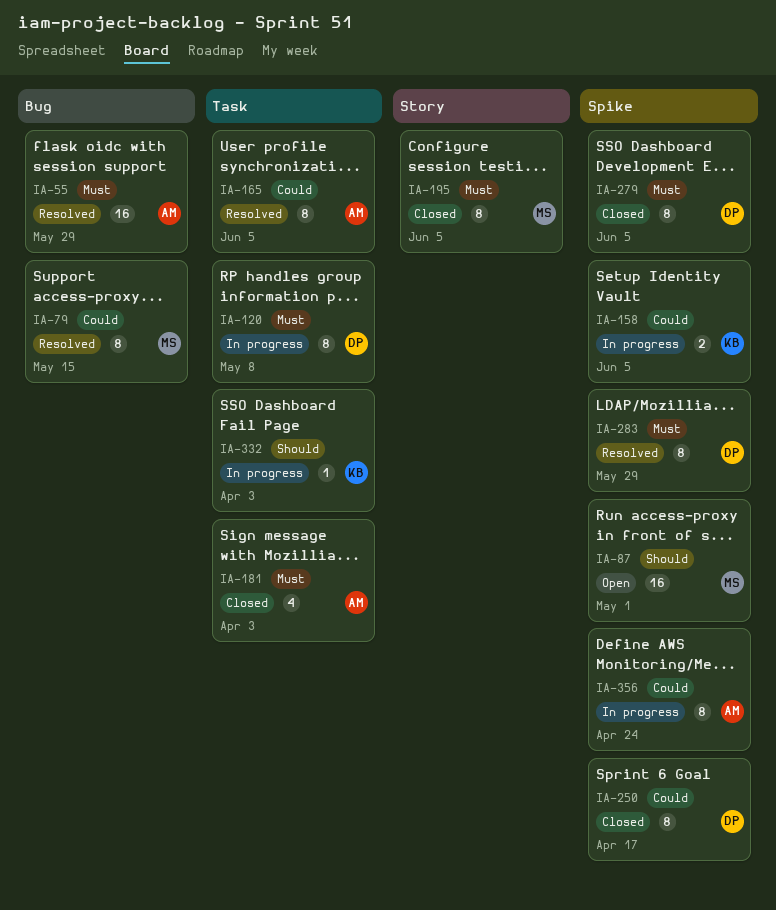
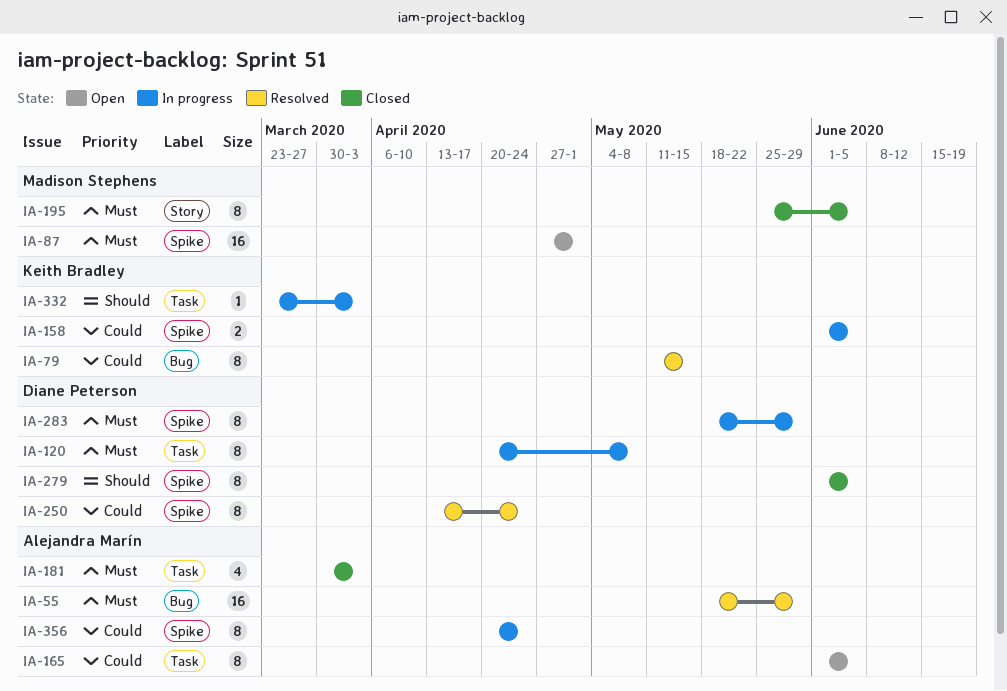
IA-79, owner: Madison Stephens -> Keith Bradley
IA-87, priority: Should -> Must
IA-165, status: Resolved -> Open
IA-250, status: Closed -> Resolved
IA-250, due: Apr 17 -> Apr 24
IA-279, priority: Must -> Should
IA-283, status: Resolved -> In progress

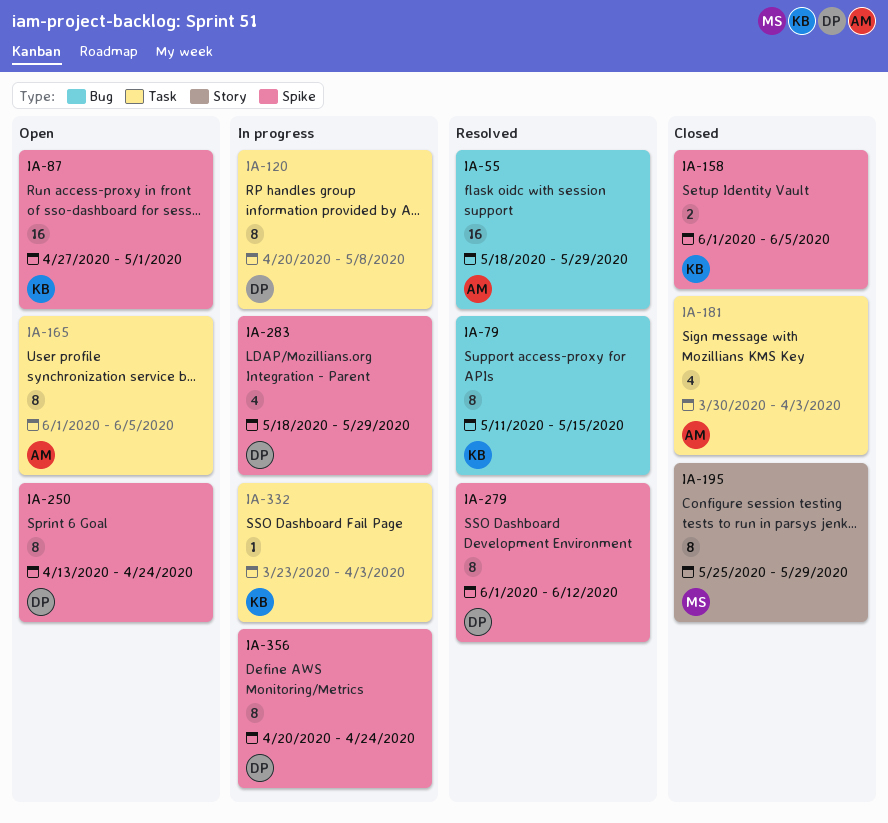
IA-87, owner: Madison Stephens -> Keith Bradley
IA-158, status: In progress -> Closed
IA-195, due: Jun 5 -> May 29
IA-250, status: Resolved -> Open
IA-279, status: Closed -> Resolved
IA-279, due: Jun 5 -> Jun 12
IA-283, estimate: 8 -> 4
IA-356, owner: Alejandra Marín -> Diane Peterson

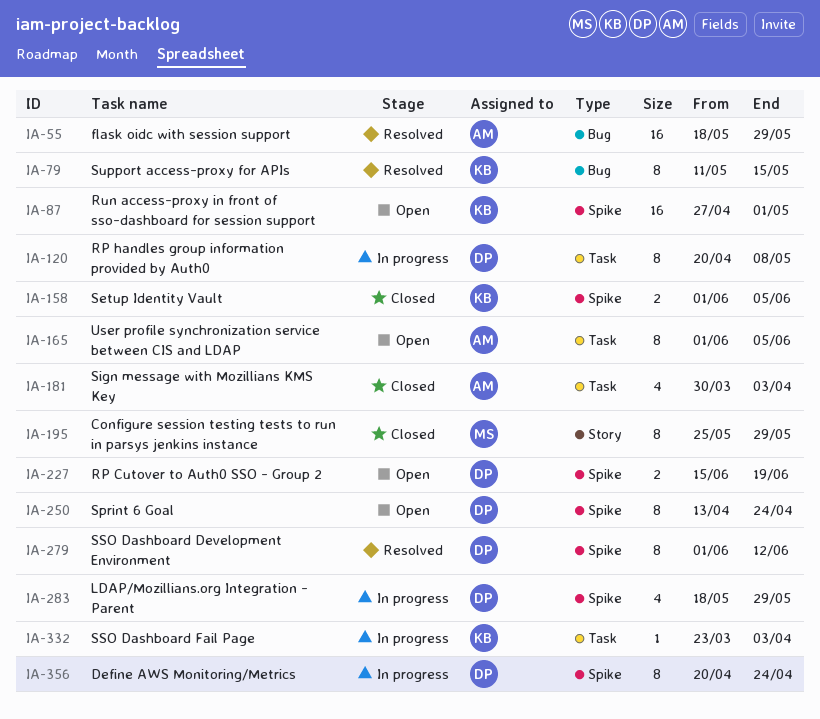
IA-227: none -> present

